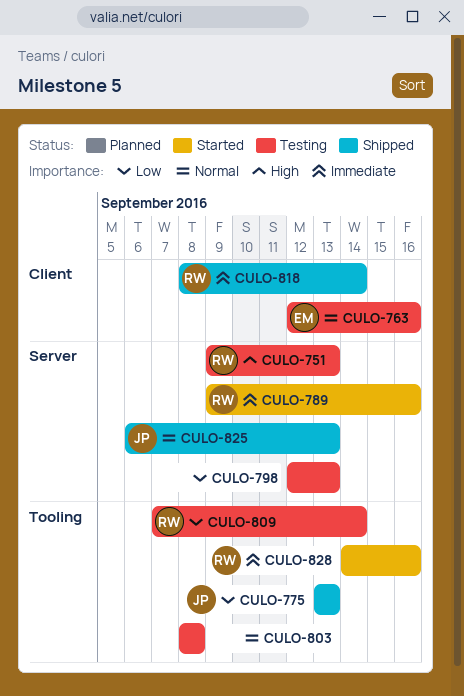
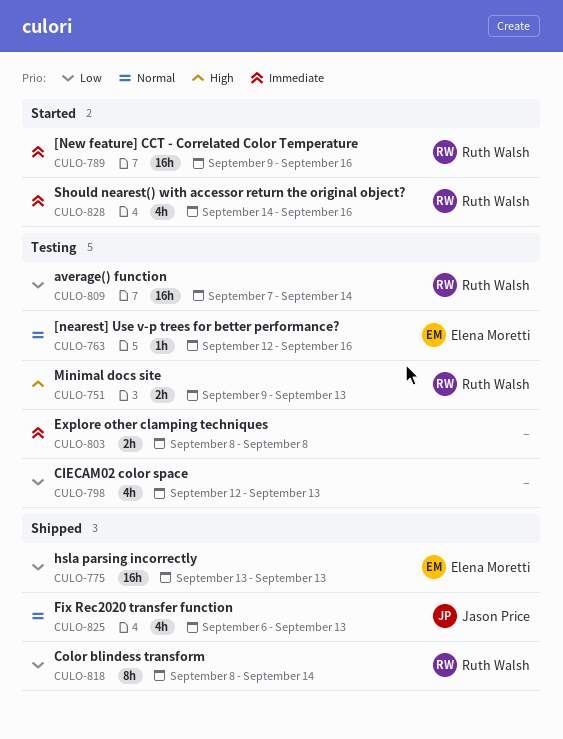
CULO-775, owner: Jason Price -> Elena Moretti
CULO-803, priority: Normal -> Immediate
CULO-818, priority: Immediate -> Low

